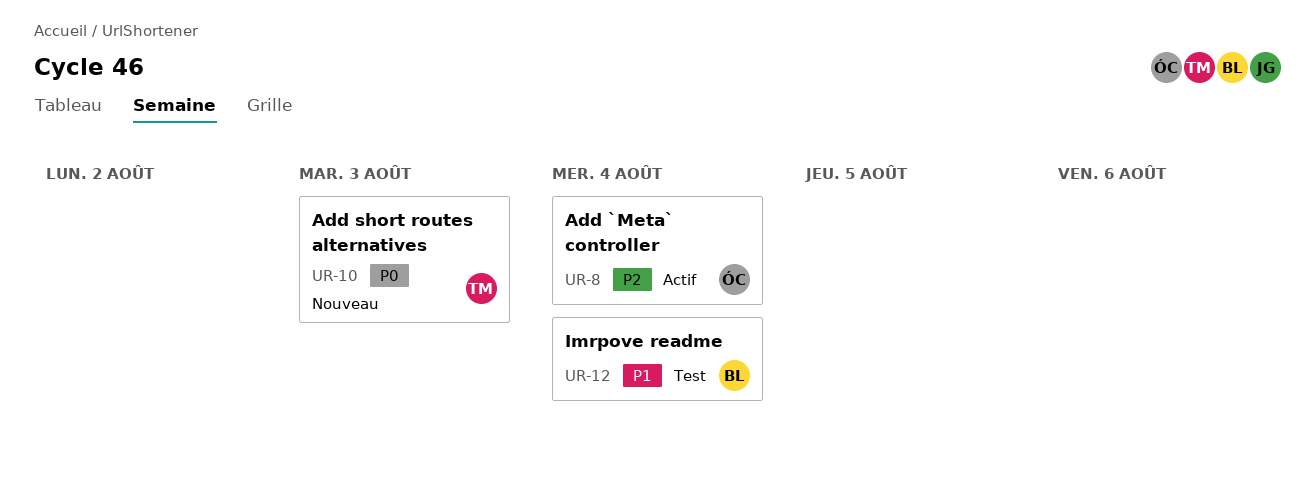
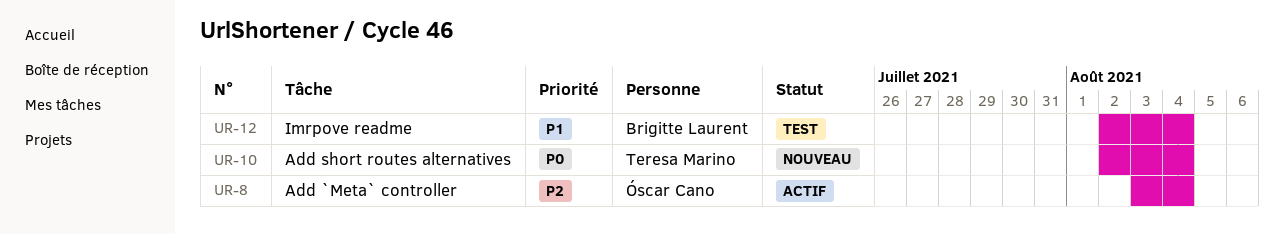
UR-10, due: Aug 3 -> Aug 4

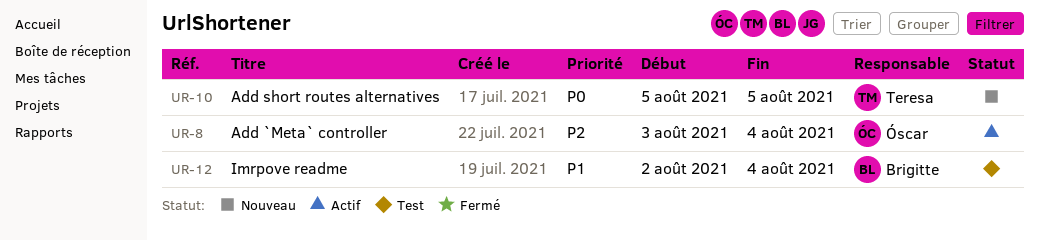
UR-10, start: Aug 2 -> Aug 5
UR-10, due: Aug 4 -> Aug 5

